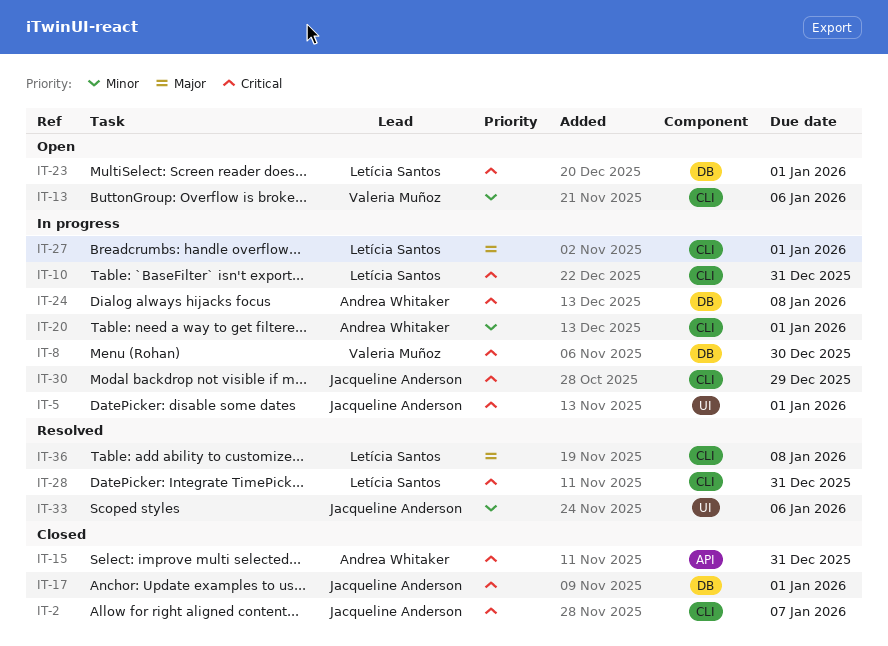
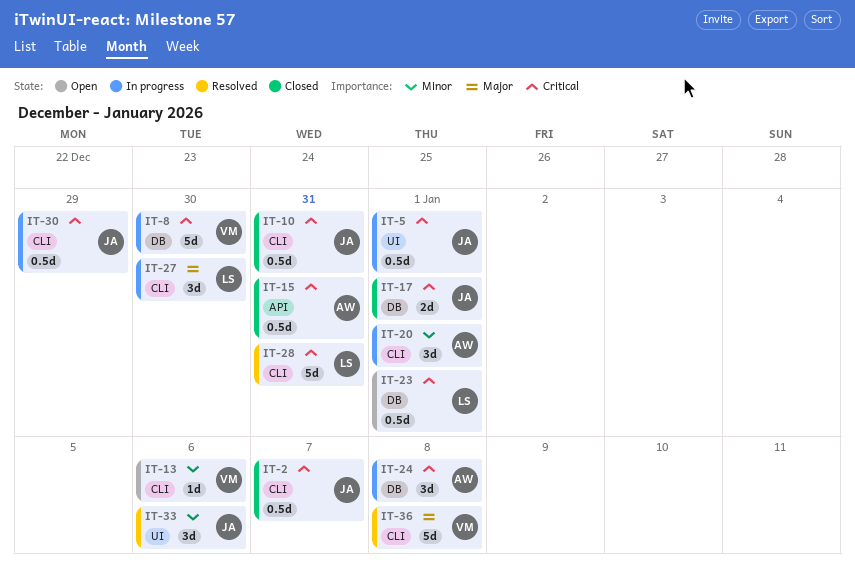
IT-10, status: In progress -> Closed
IT-10, owner: Letícia Santos -> Jacqueline Anderson
IT-27, due: Jan 1 -> Dec 30
IT-36, owner: Letícia Santos -> Valeria Muñoz

